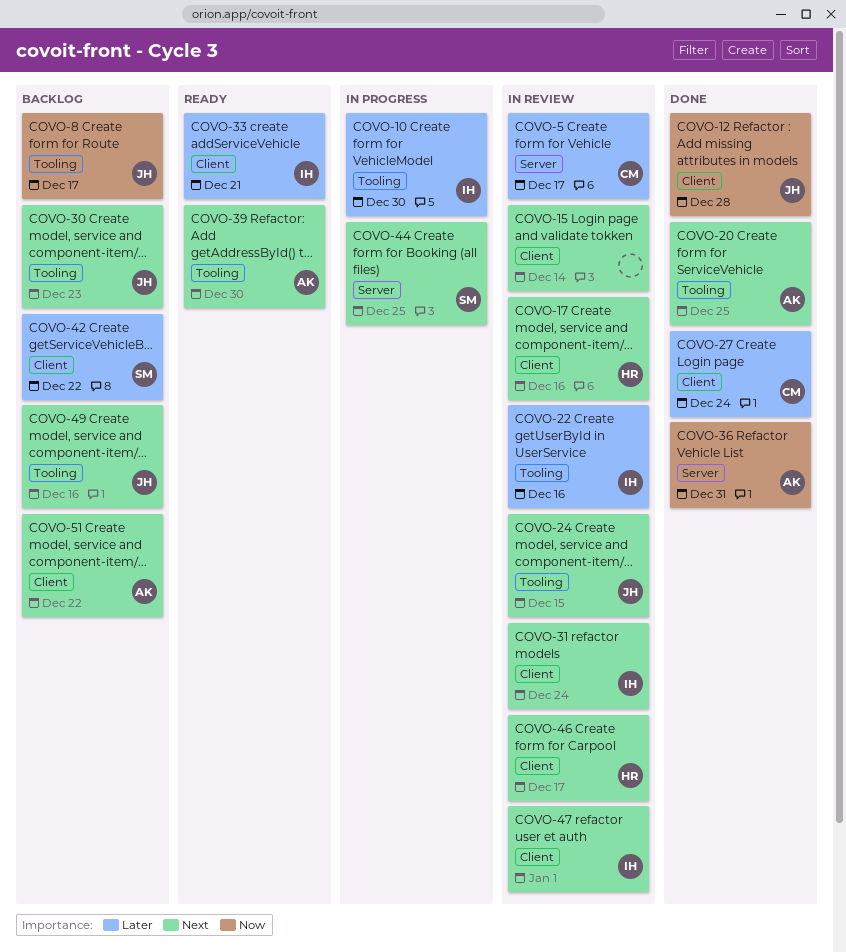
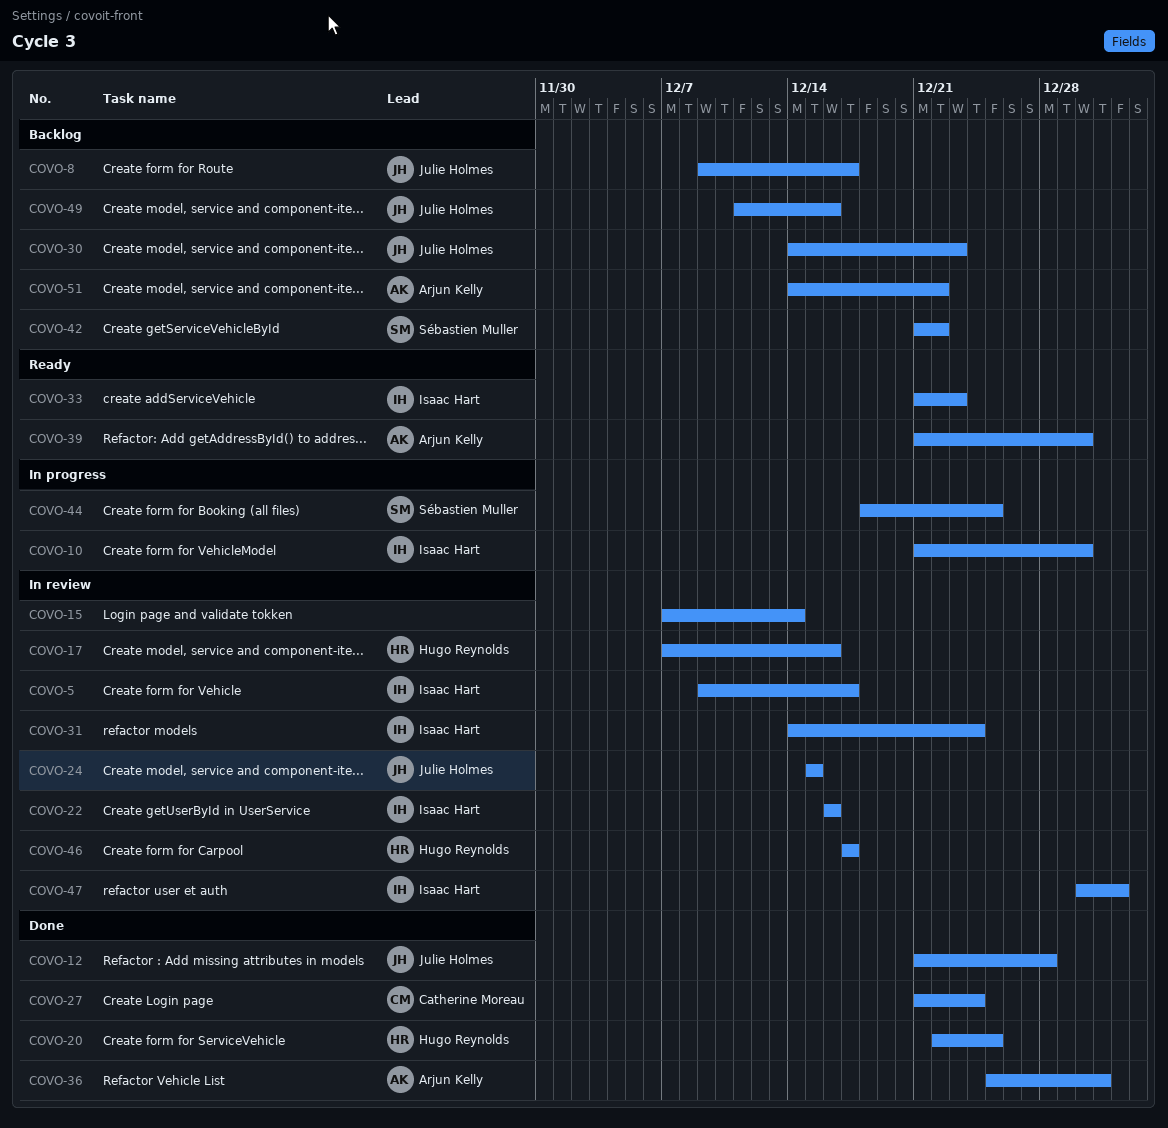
COVO-5, owner: Catherine Moreau -> Isaac Hart
COVO-20, owner: Arjun Kelly -> Hugo Reynolds
COVO-33, due: Dec 21 -> Dec 23

